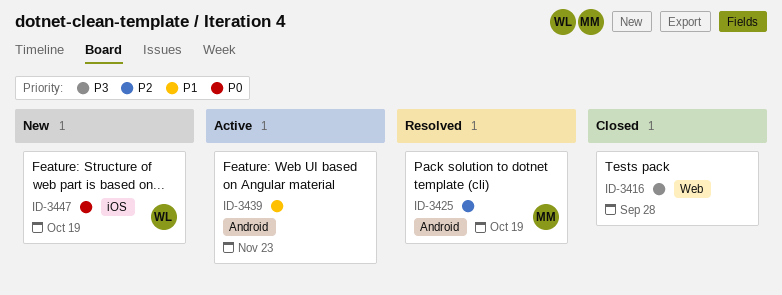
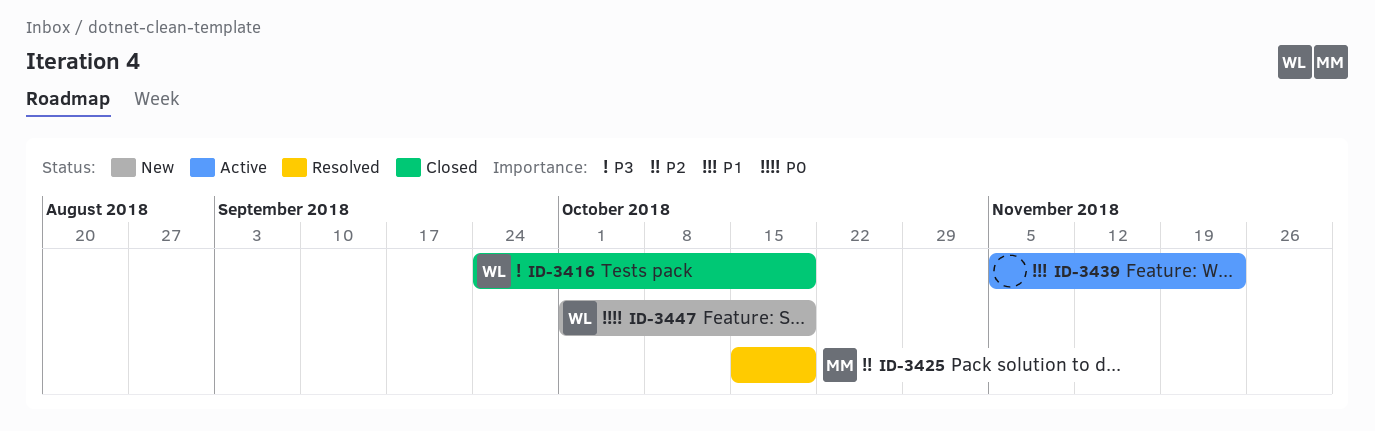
ID-3416, owner: none -> WL
ID-3416, due: Sep 28 -> Oct 19

